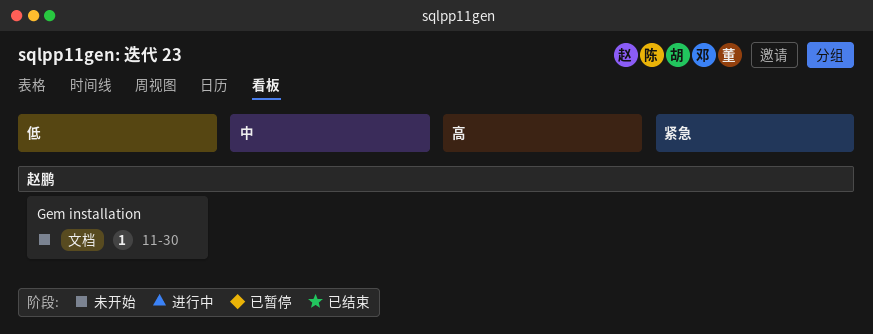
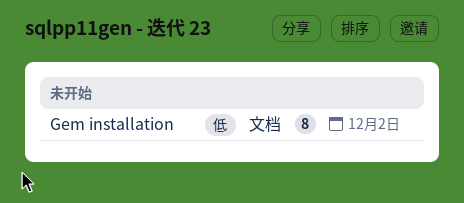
Gem installation, estimate: 1 -> 8
Gem installation, due: Nov 30 -> Dec 2

